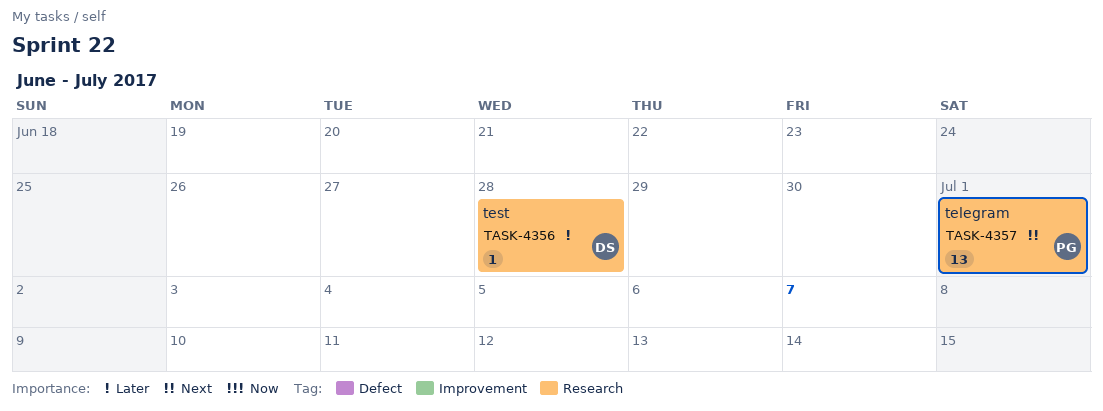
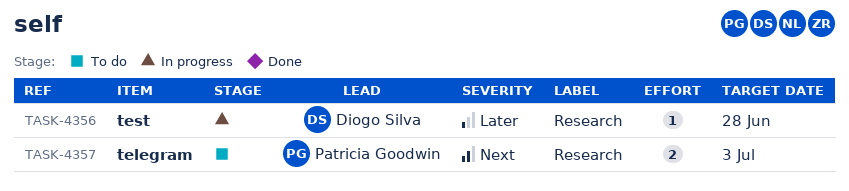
TASK-4357, estimate: 13 -> 2
TASK-4357, due: Jul 1 -> Jul 3

